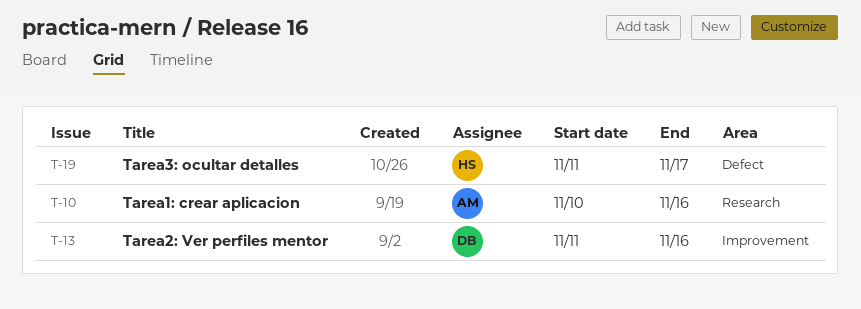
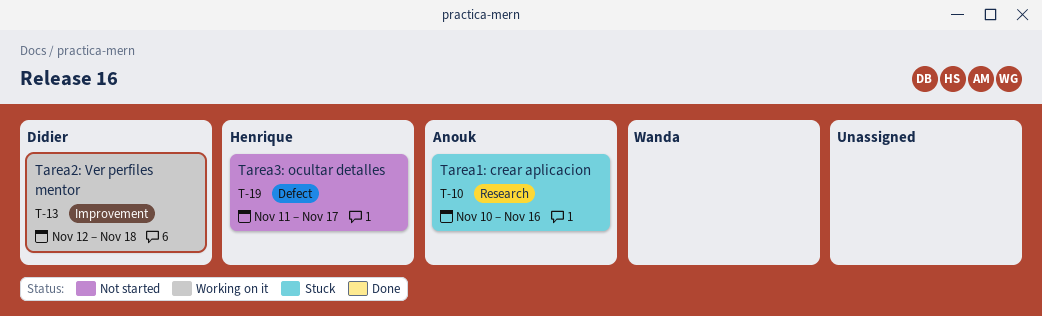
T-13, start: Nov 11 -> Nov 12
T-13, due: Nov 16 -> Nov 18

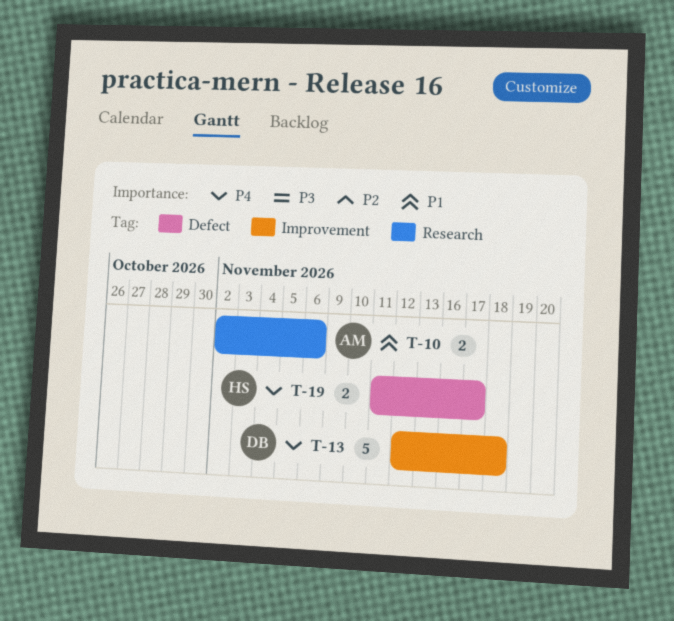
T-10, start: Nov 10 -> Nov 2
T-10, due: Nov 16 -> Nov 6

